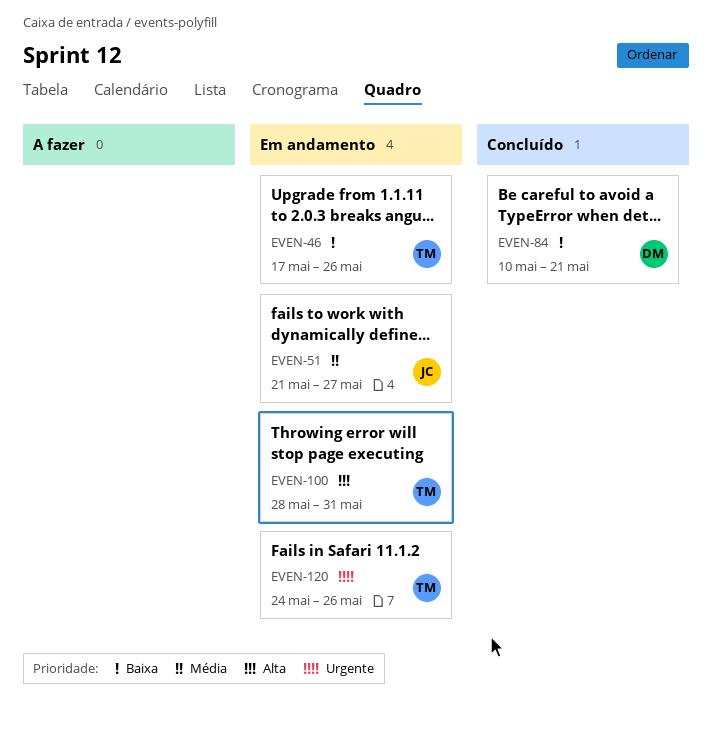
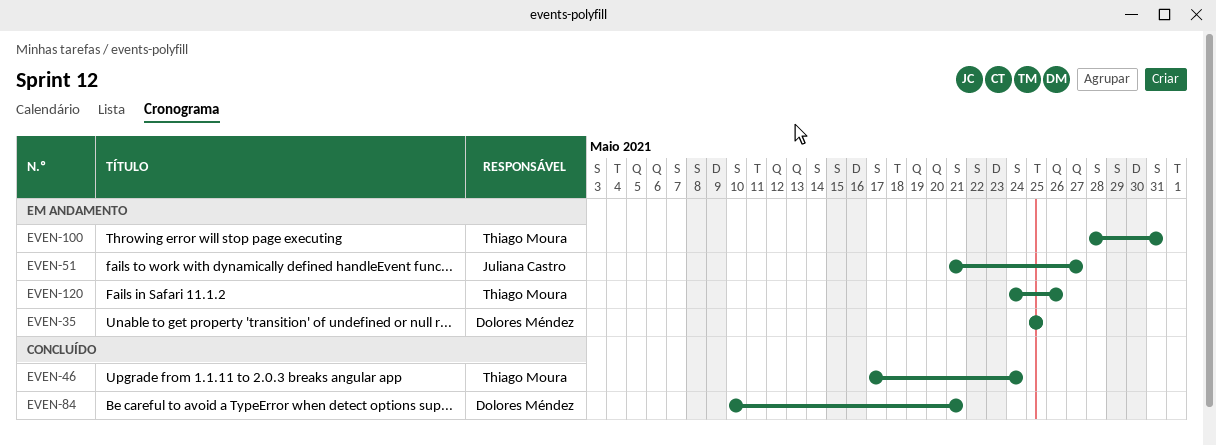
EVEN-35: none -> present
EVEN-46, status: Em andamento -> Concluído
EVEN-46, due: May 26 -> May 24

